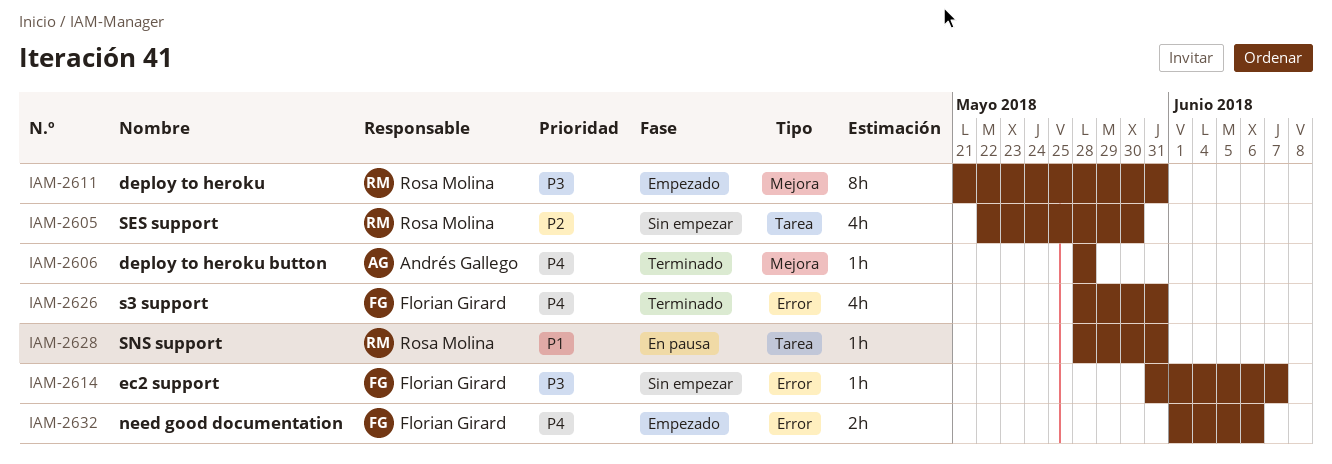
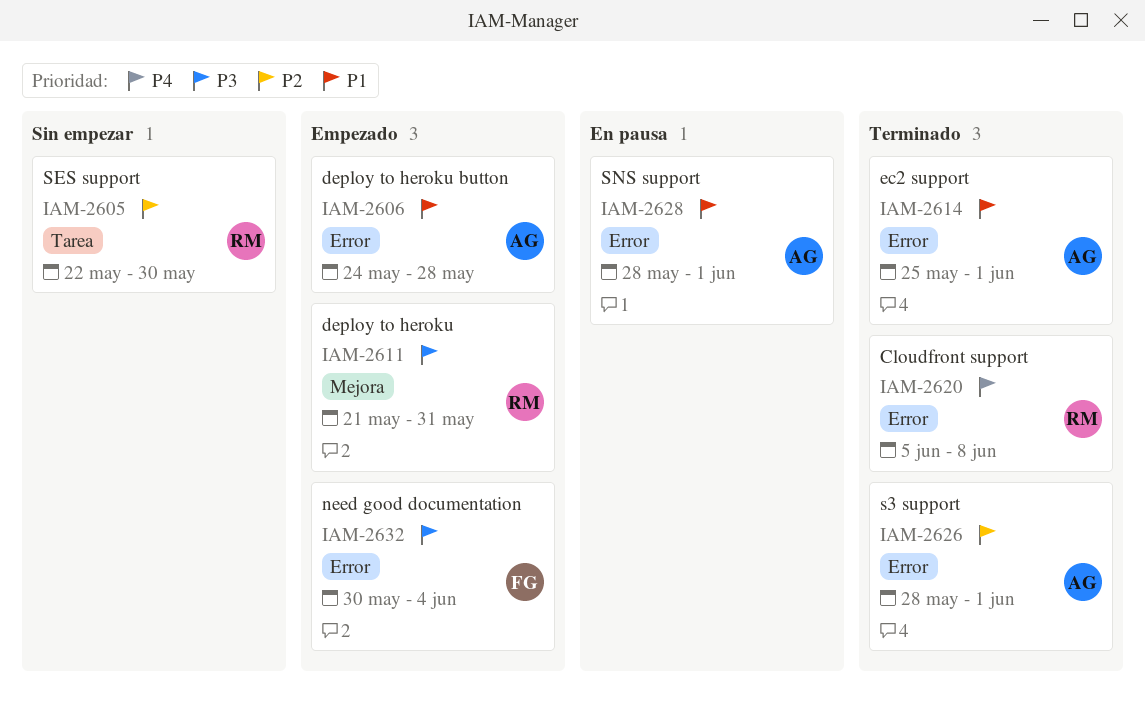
IAM-2606, status: Terminado -> Empezado
IAM-2606, priority: P4 -> P1
IAM-2606, label: Mejora -> Error
IAM-2606, start: May 28 -> May 24
IAM-2614, status: Sin empezar -> Terminado
IAM-2614, owner: Florian Girard -> Andrés Gallego
IAM-2614, priority: P3 -> P1
IAM-2614, start: May 31 -> May 25
IAM-2614, due: Jun 7 -> Jun 1
IAM-2620: none -> present
IAM-2626, owner: Florian Girard -> Andrés Gallego
IAM-2626, priority: P4 -> P2
IAM-2626, due: May 31 -> Jun 1
IAM-2628, owner: Rosa Molina -> Andrés Gallego
IAM-2628, label: Tarea -> Error
IAM-2628, due: May 31 -> Jun 1
IAM-2632, priority: P4 -> P3
IAM-2632, start: Jun 1 -> May 30
IAM-2632, due: Jun 6 -> Jun 4

